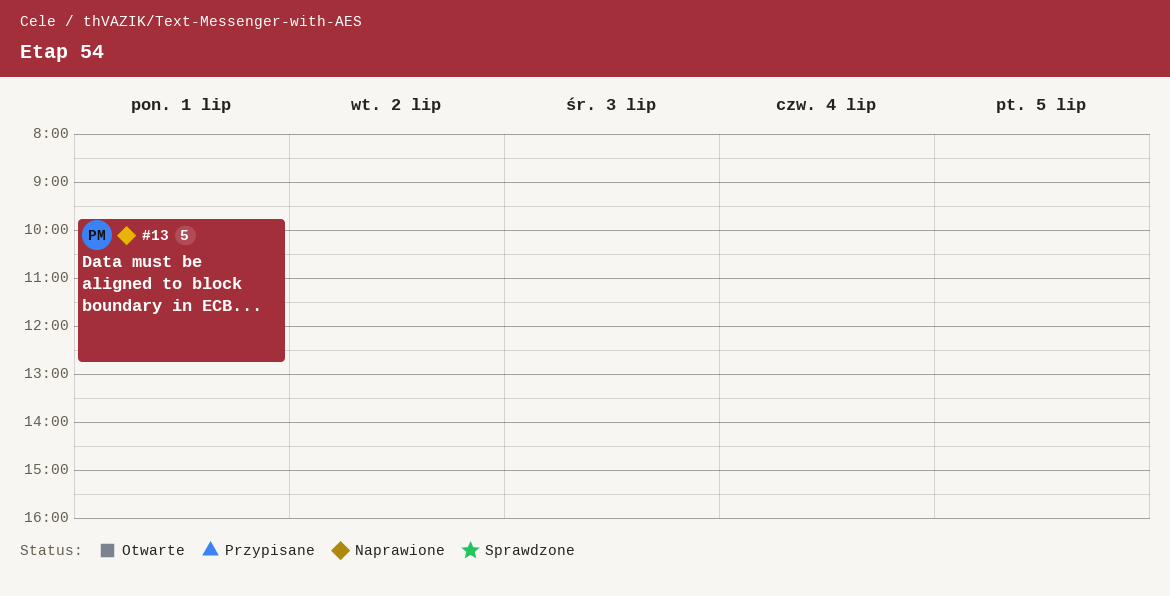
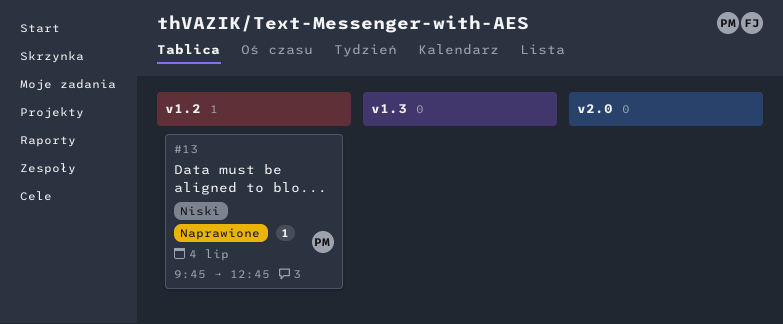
#13, estimate: 5 -> 1
#13, day: Jul 1 -> Jul 4

